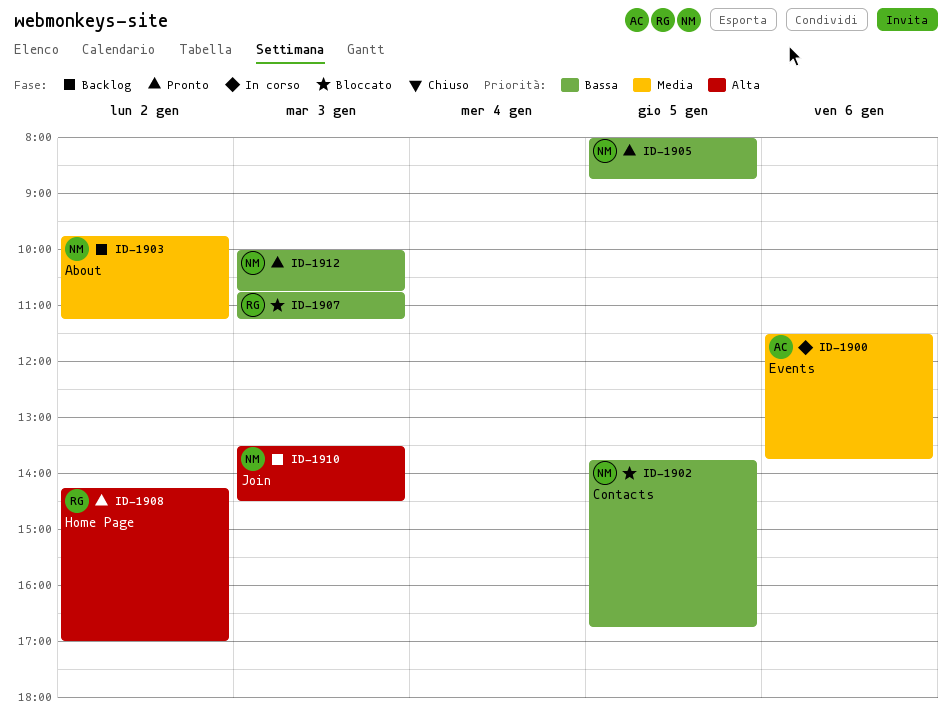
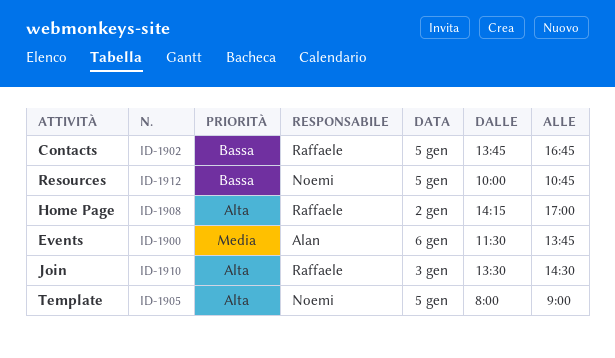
ID-1902, owner: Noemi -> Raffaele
ID-1903: present -> none
ID-1905, priority: Bassa -> Alta
ID-1905, ends: 08:45 -> 09:00
ID-1907: present -> none
ID-1910, owner: Noemi -> Raffaele
ID-1912, day: Jan 3 -> Jan 5

